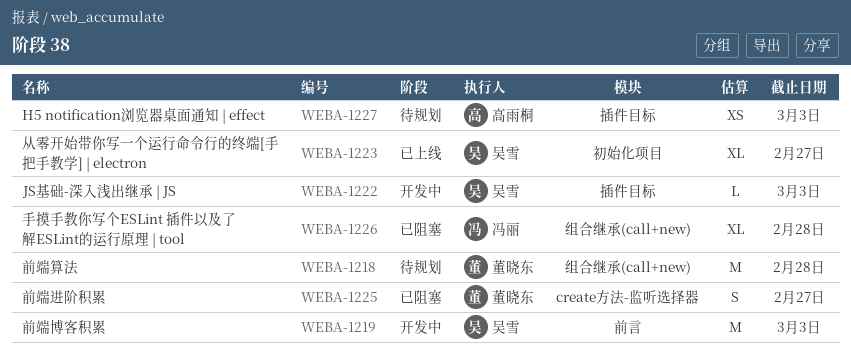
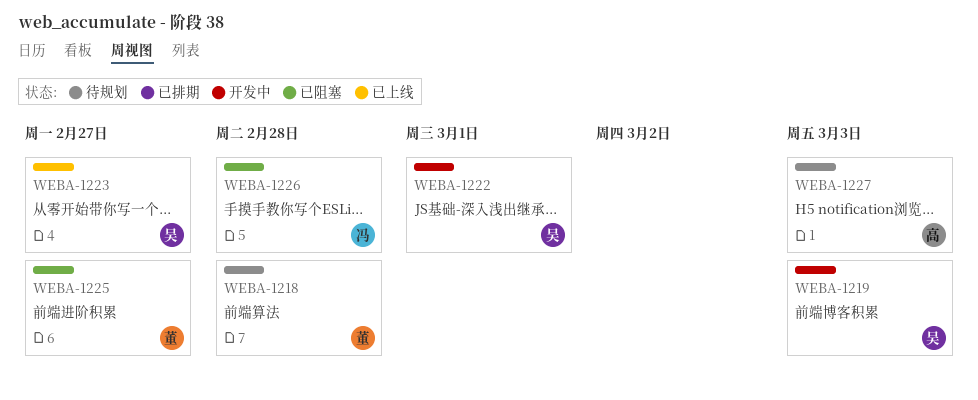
WEBA-1222, due: Mar 3 -> Mar 1

